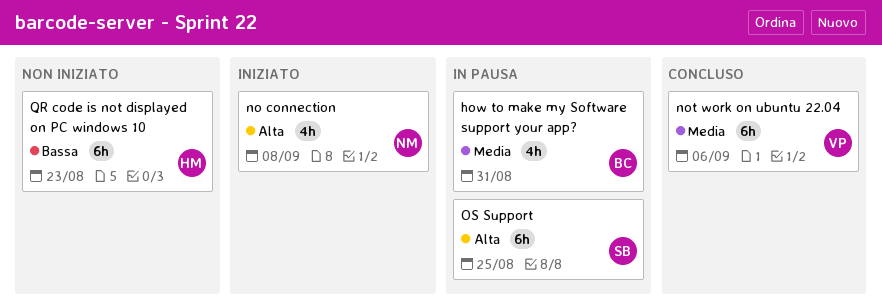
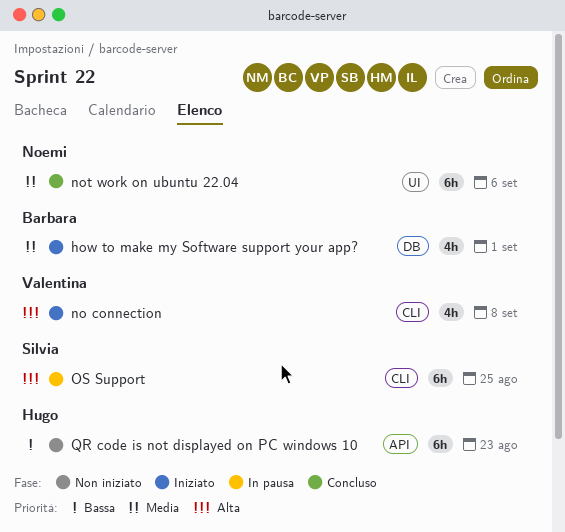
how to make my Software support your app?, status: In pausa -> Iniziato
how to make my Software support your app?, due: Aug 31 -> Sep 1
no connection, owner: Noemi -> Valentina
not work on ubuntu 22.04, owner: Valentina -> Noemi

